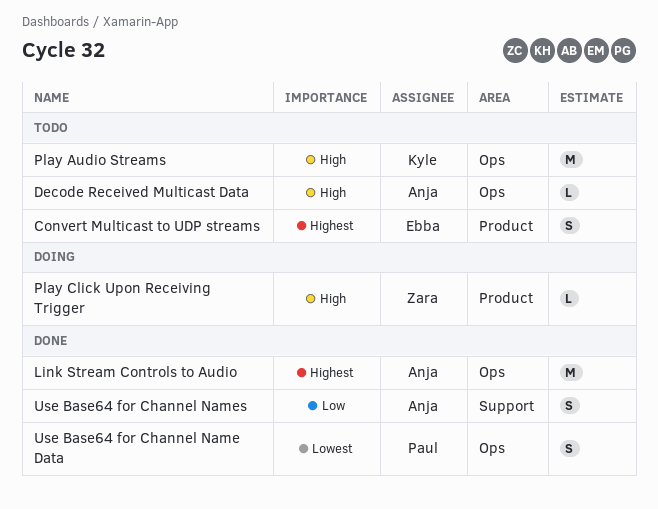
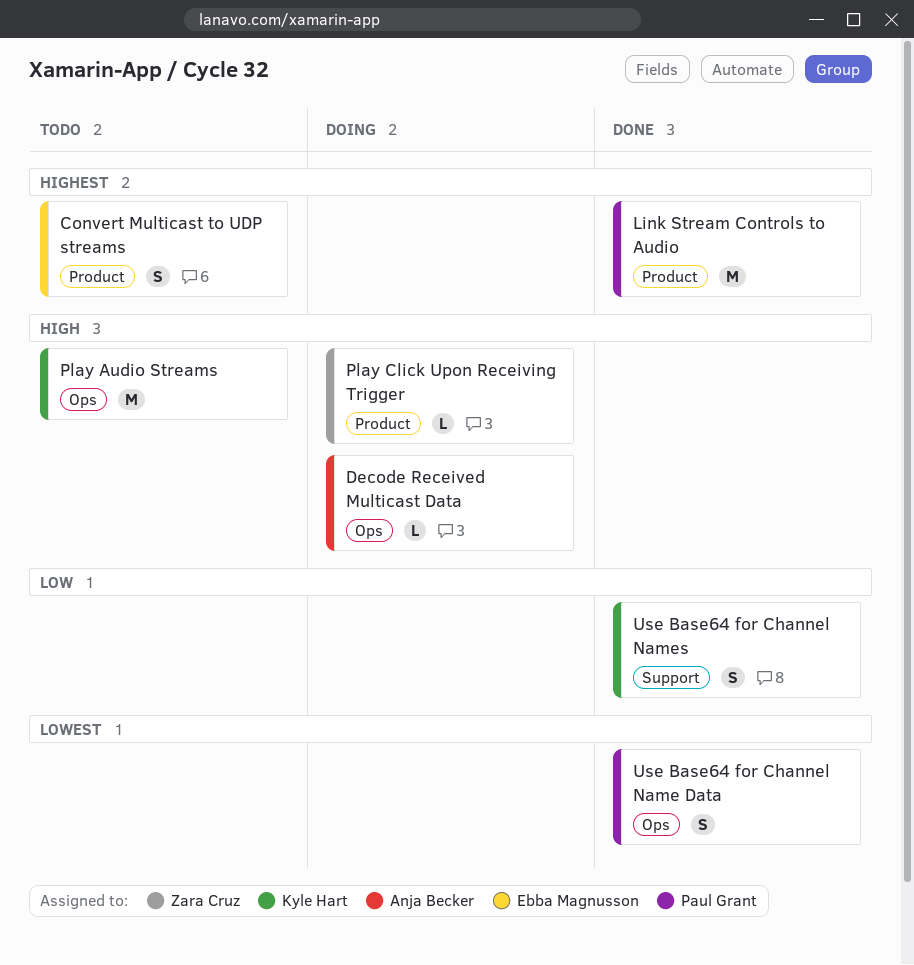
Decode Received Multicast Data, status: Todo -> Doing
Link Stream Controls to Audio, owner: Anja Becker -> Paul Grant
Link Stream Controls to Audio, label: Ops -> Product
Use Base64 for Channel Names, owner: Anja Becker -> Kyle Hart

